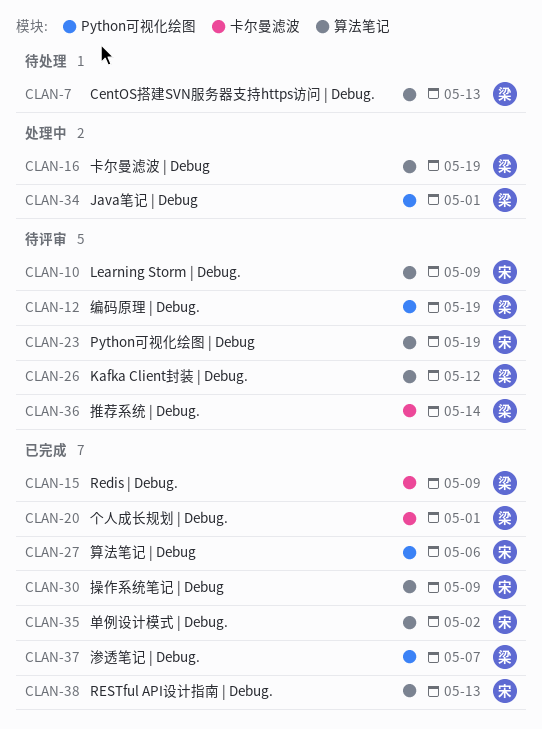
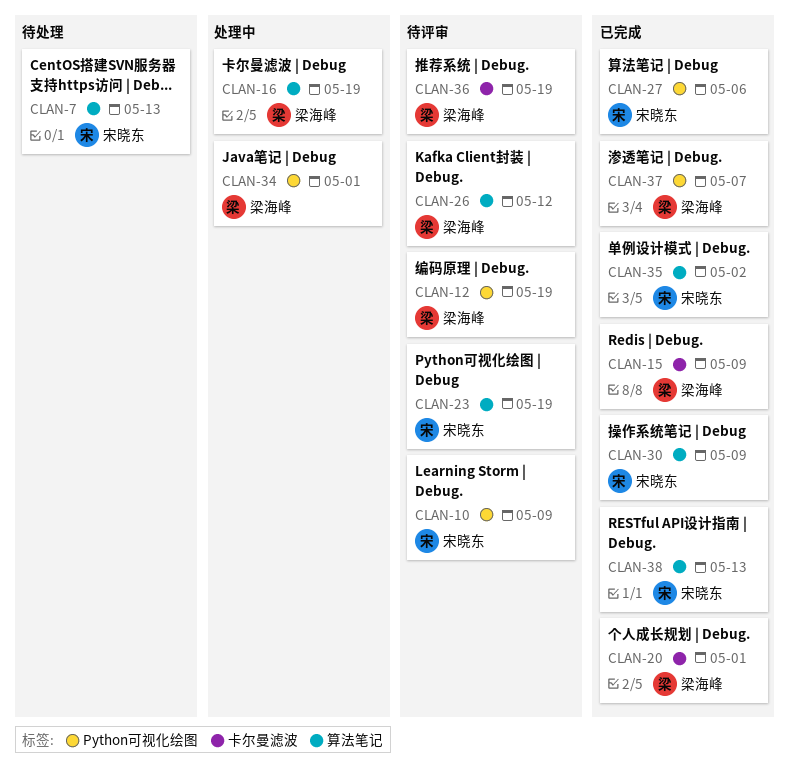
CLAN-7, owner: 梁海峰 -> 宋晓东
CLAN-10, label: 算法笔记 -> Python可视化绘图
CLAN-36, due: May 14 -> May 19

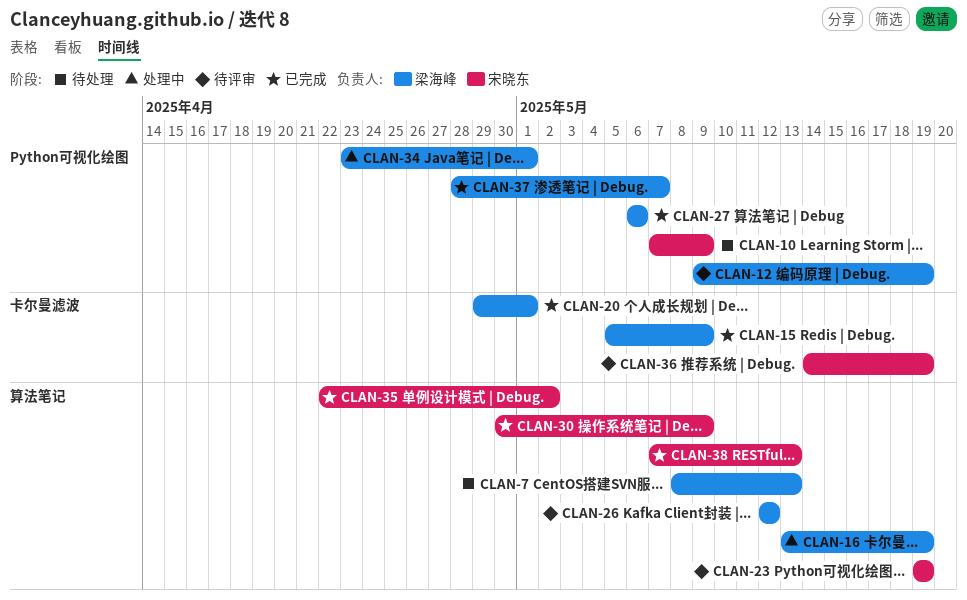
CLAN-7, owner: 宋晓东 -> 梁海峰
CLAN-10, status: 待评审 -> 待处理
CLAN-27, owner: 宋晓东 -> 梁海峰
CLAN-36, owner: 梁海峰 -> 宋晓东

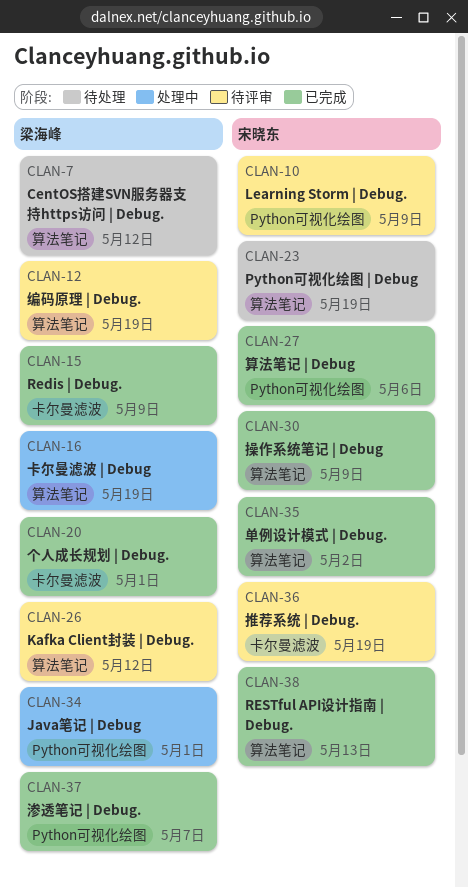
CLAN-7, due: May 13 -> May 12
CLAN-10, status: 待处理 -> 待评审
CLAN-12, label: Python可视化绘图 -> 算法笔记
CLAN-23, status: 待评审 -> 待处理
CLAN-27, owner: 梁海峰 -> 宋晓东

